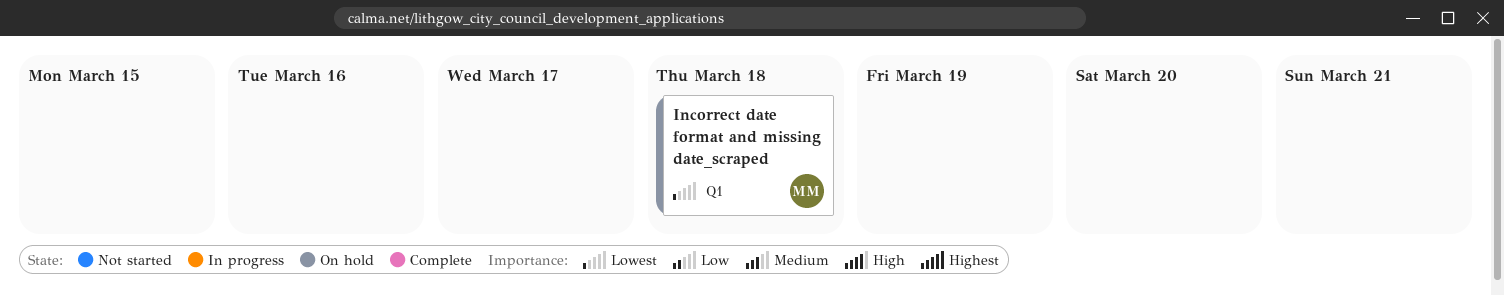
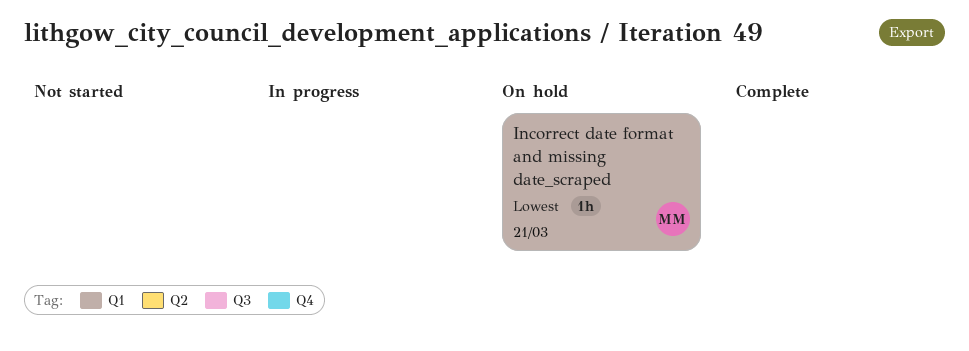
Incorrect date format and missing date_scraped, due: Mar 18 -> Mar 21

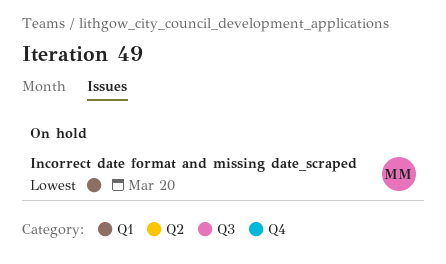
Incorrect date format and missing date_scraped, due: Mar 21 -> Mar 20

